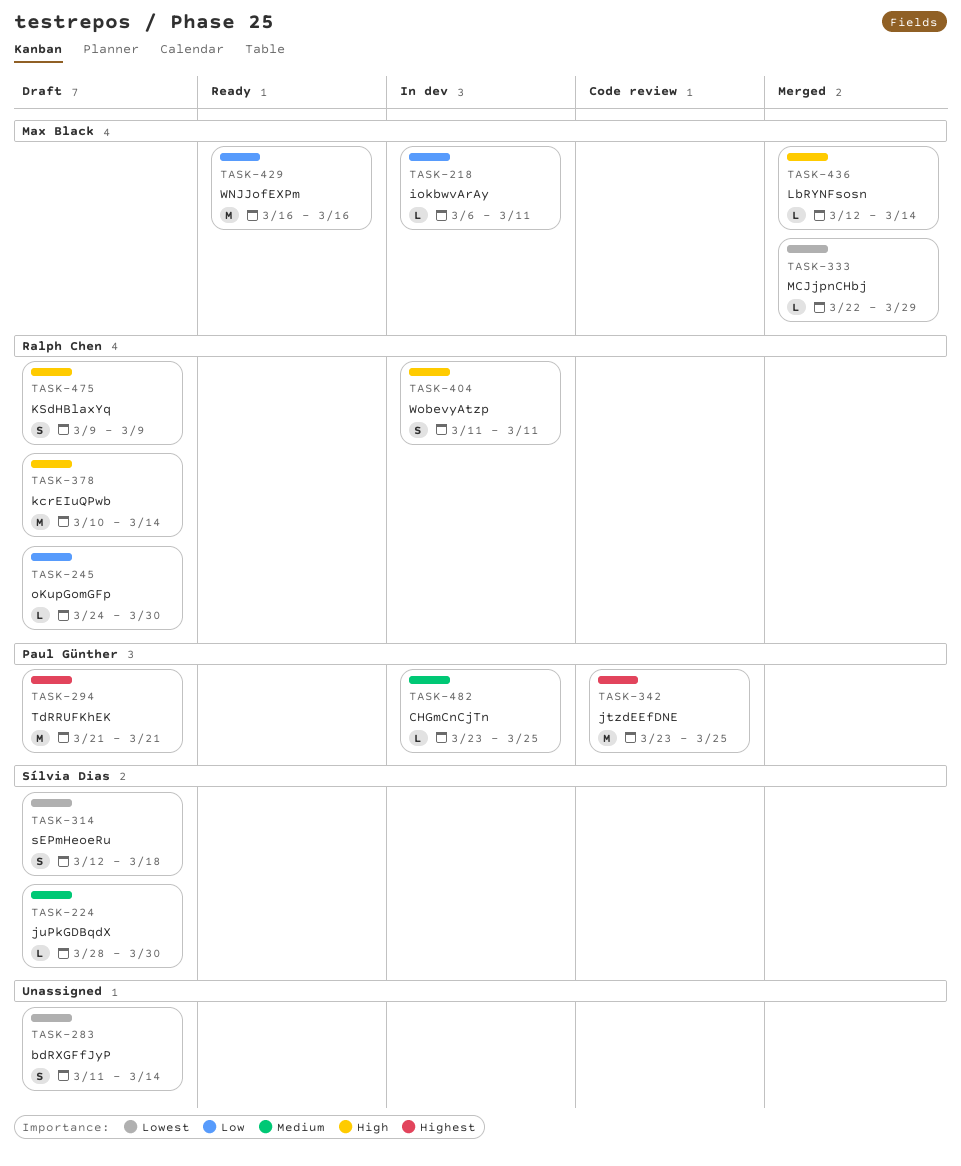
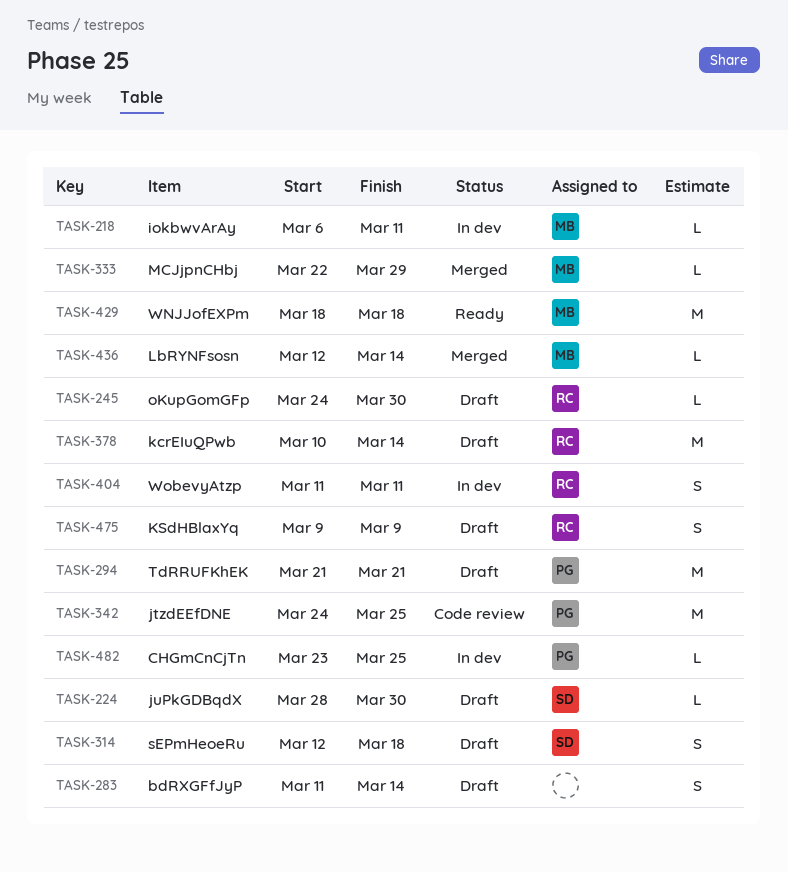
TASK-342, start: Mar 23 -> Mar 24
TASK-429, start: Mar 16 -> Mar 18
TASK-429, due: Mar 16 -> Mar 18

